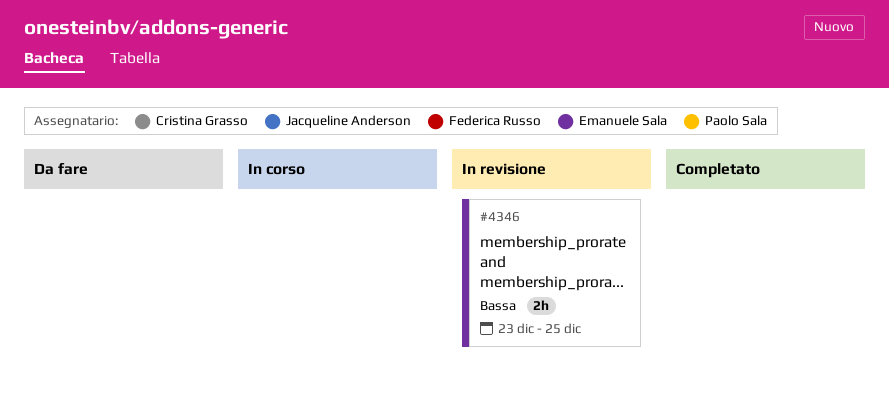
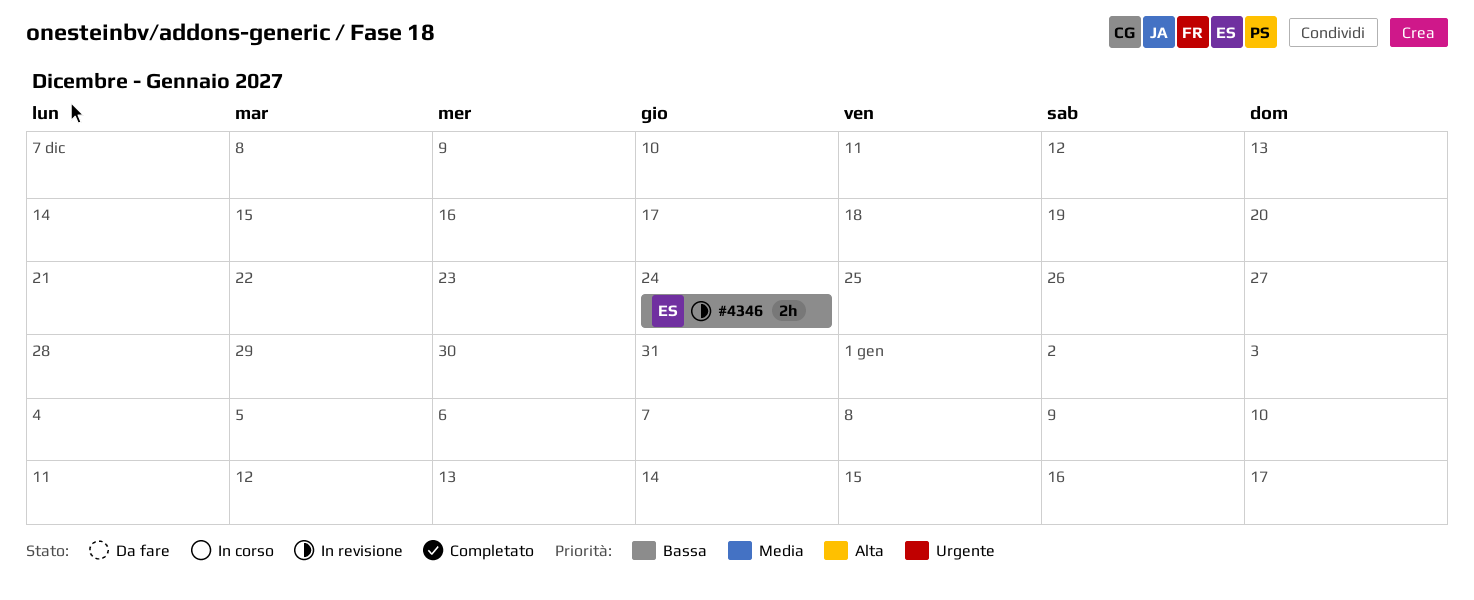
#4346, start: Dec 23 -> Dec 24
#4346, due: Dec 25 -> Dec 24

